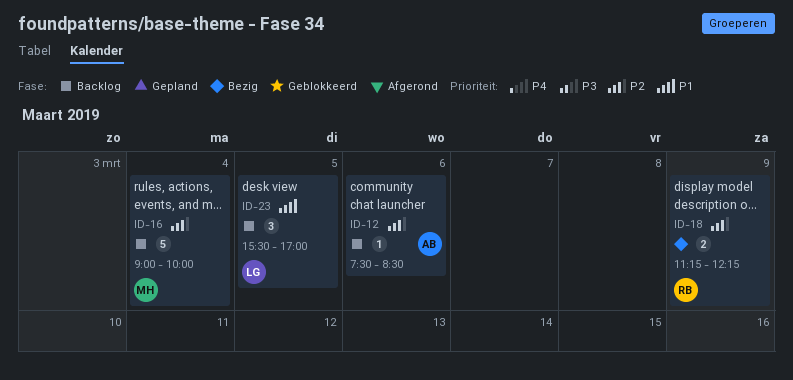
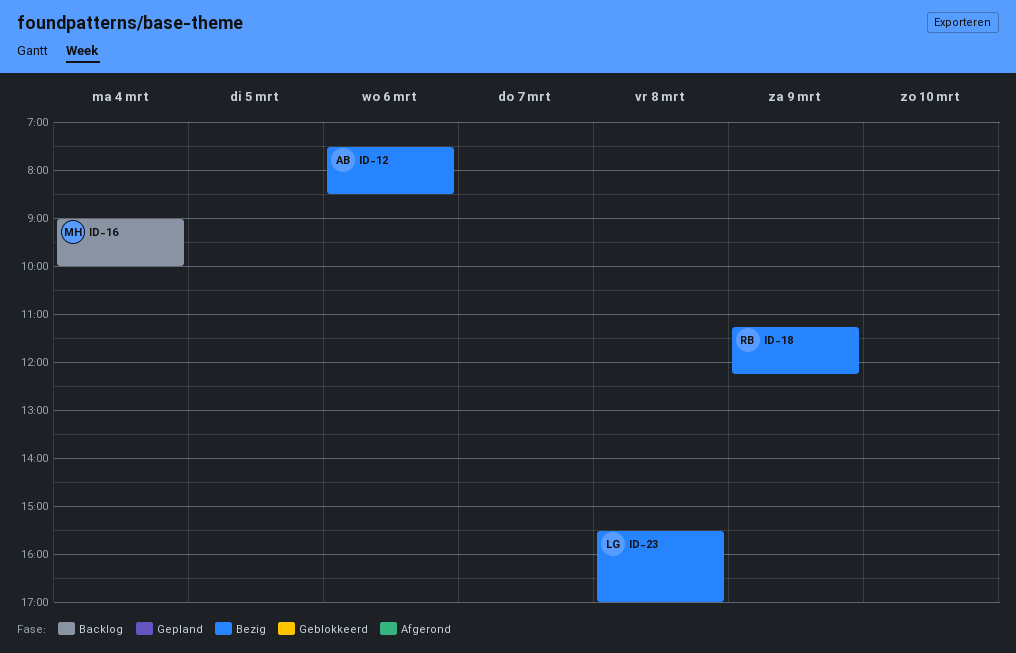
ID-12, status: Backlog -> Bezig
ID-23, status: Backlog -> Bezig
ID-23, day: Mar 5 -> Mar 8

